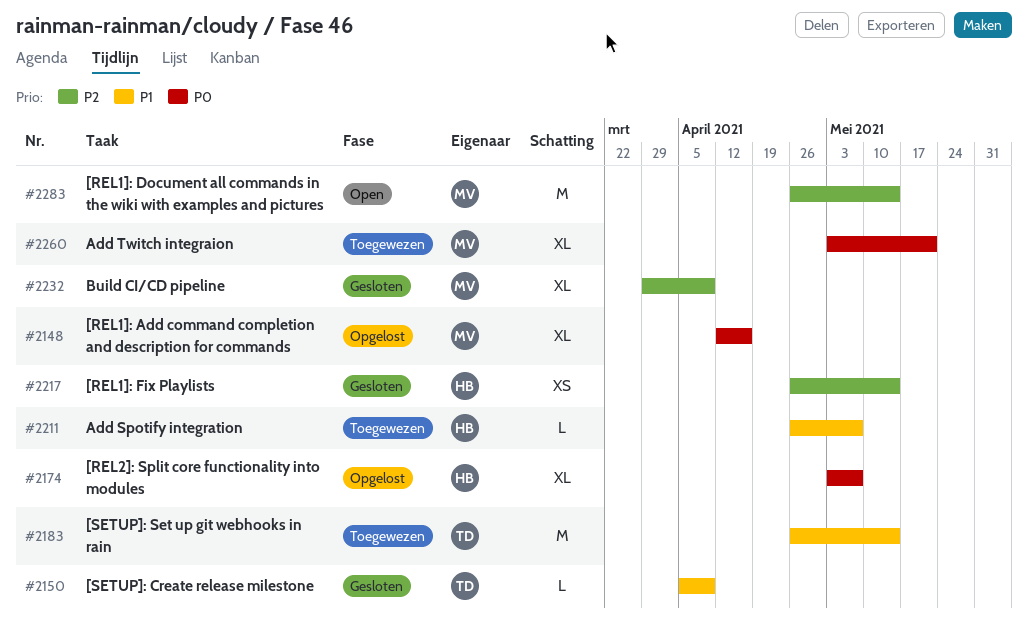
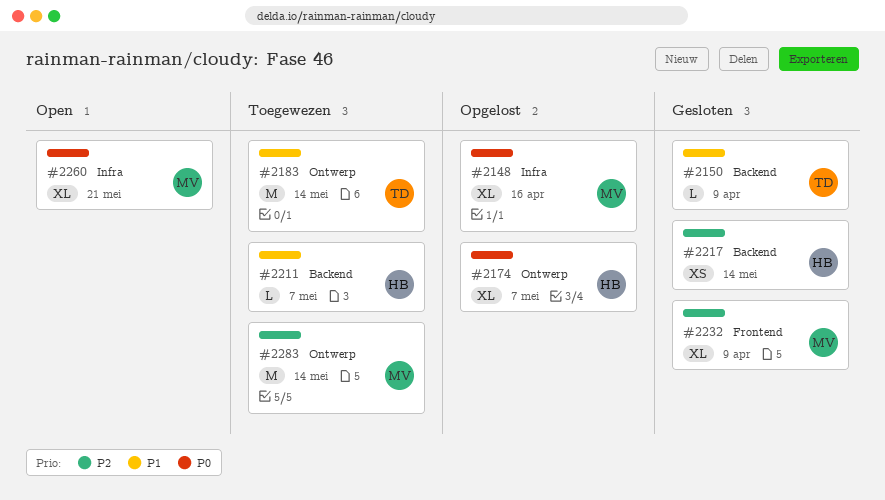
#2260, status: Toegewezen -> Open
#2283, status: Open -> Toegewezen

